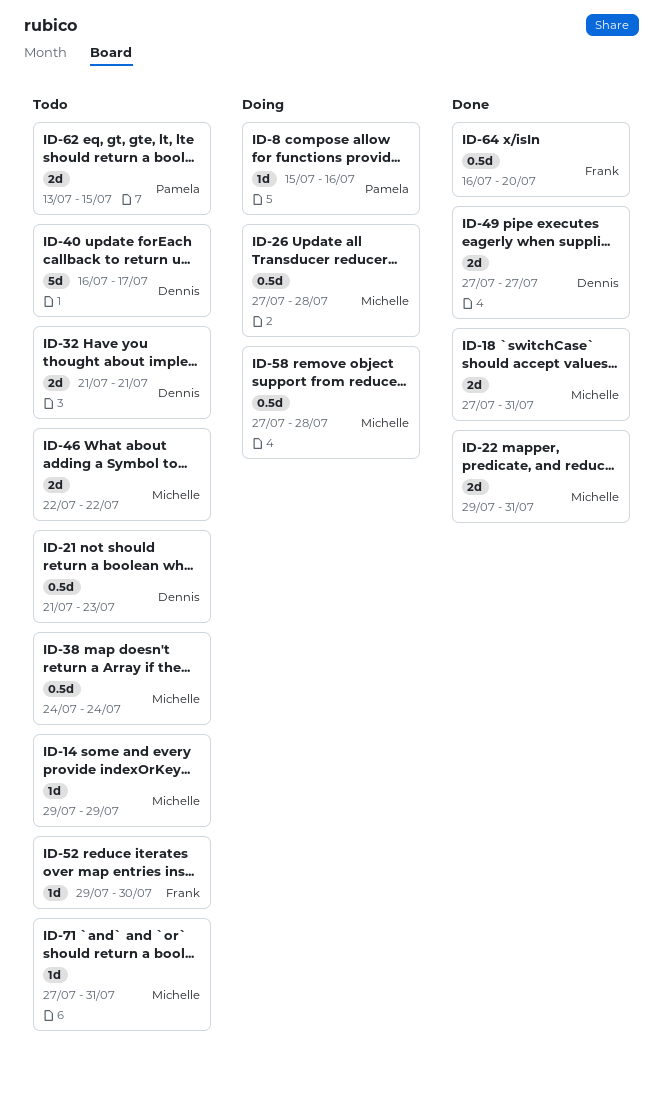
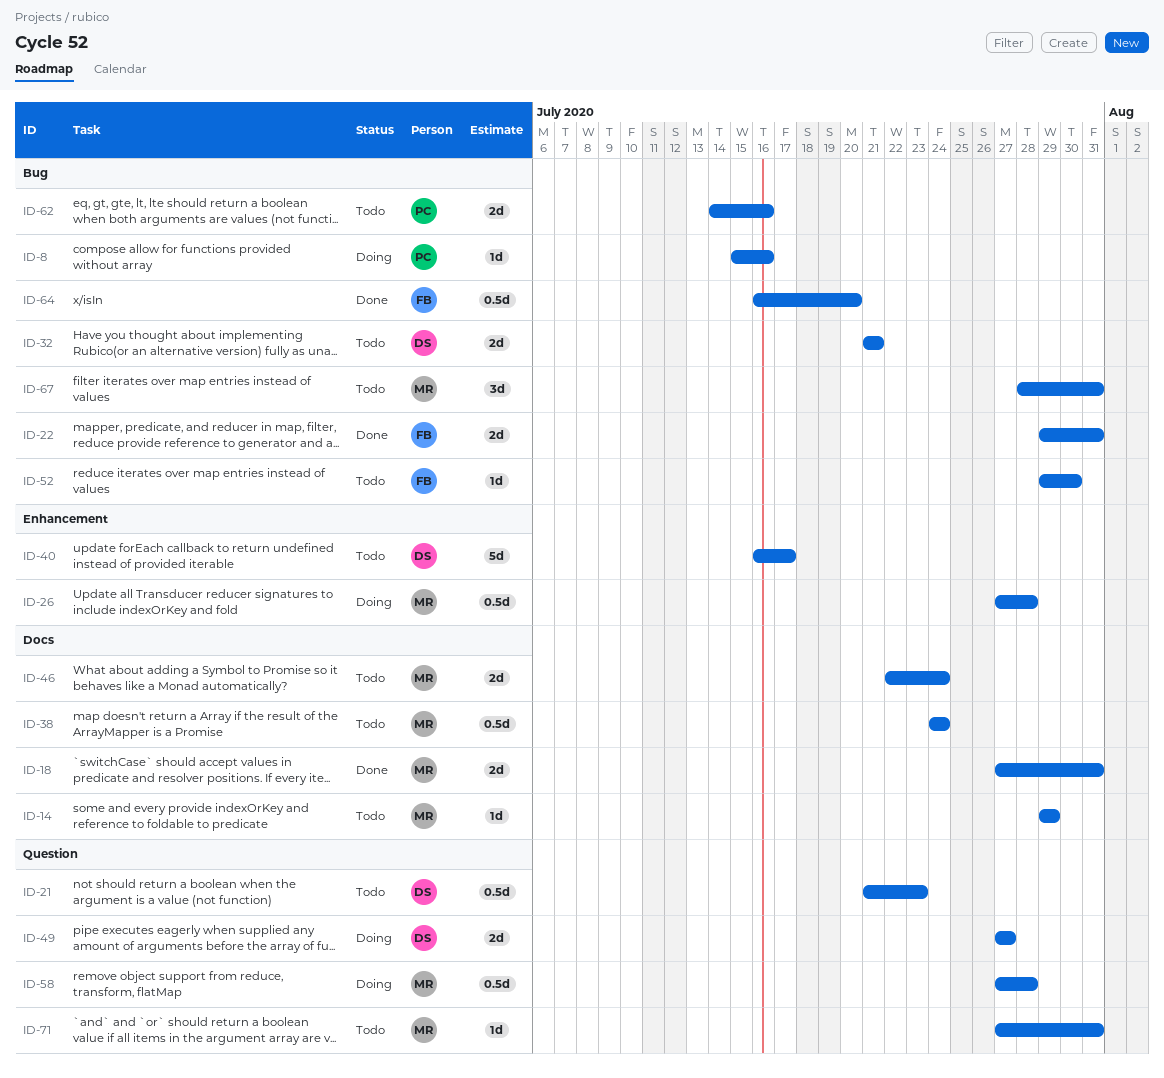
ID-22, owner: Michelle -> Frank
ID-46, due: Jul 22 -> Jul 24
ID-49, status: Done -> Doing
ID-62, start: Jul 13 -> Jul 14
ID-62, due: Jul 15 -> Jul 16
ID-67: none -> present

